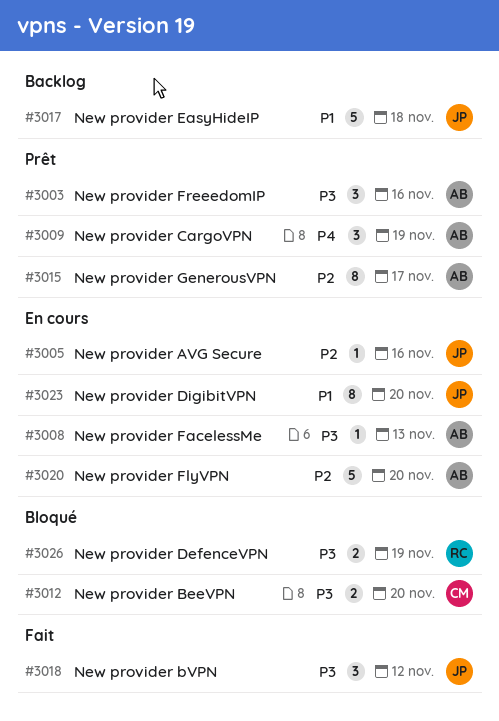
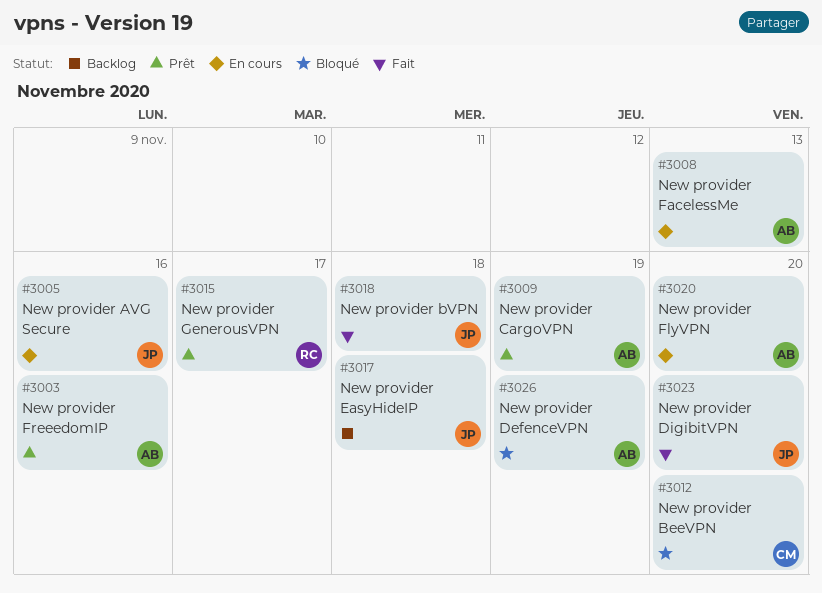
#3015, owner: AB -> RC
#3018, due: Nov 12 -> Nov 18
#3023, status: En cours -> Fait
#3026, owner: RC -> AB

